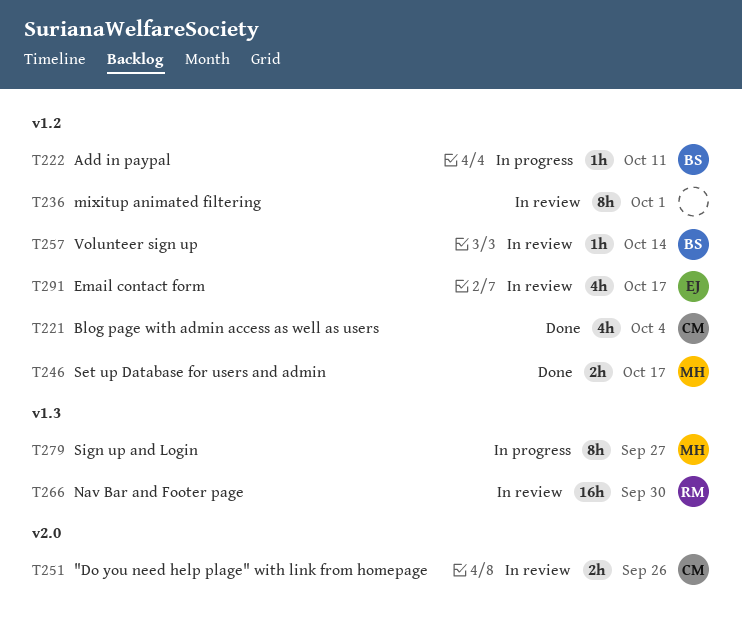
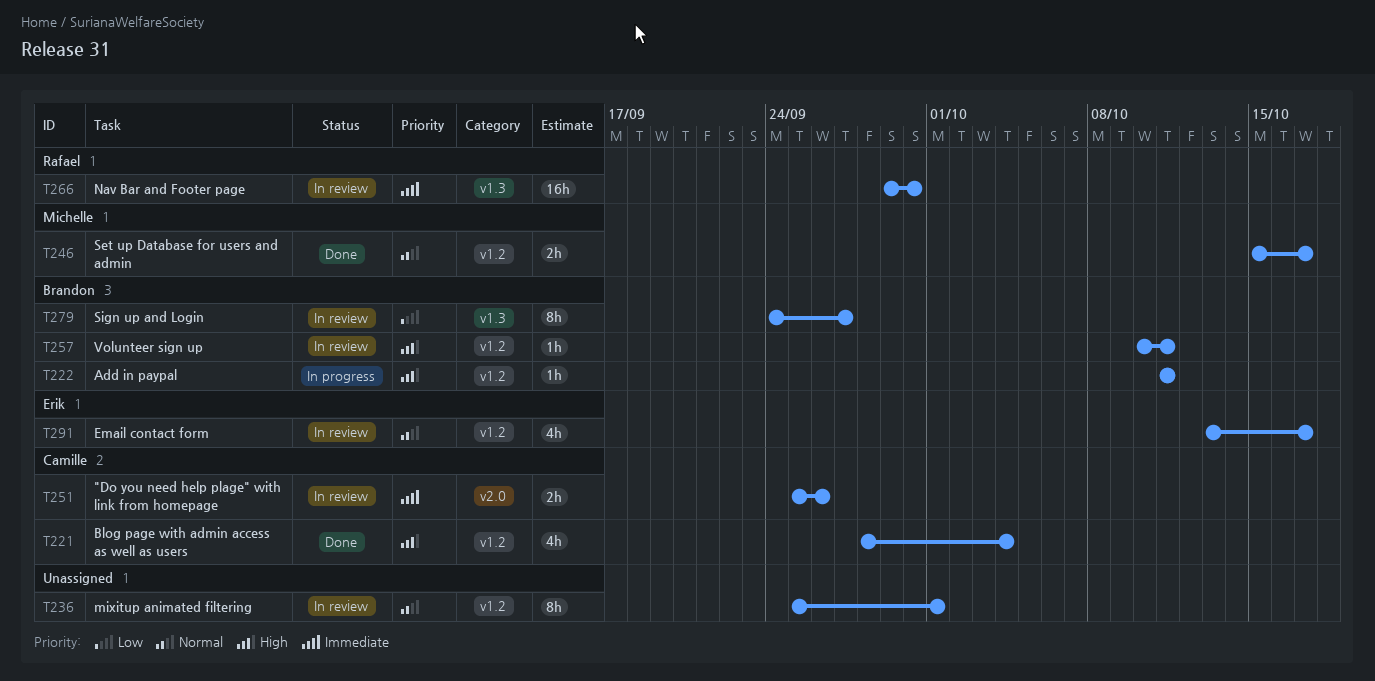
T257, due: Oct 14 -> Oct 11
T279, status: In progress -> In review
T279, owner: Michelle -> Brandon

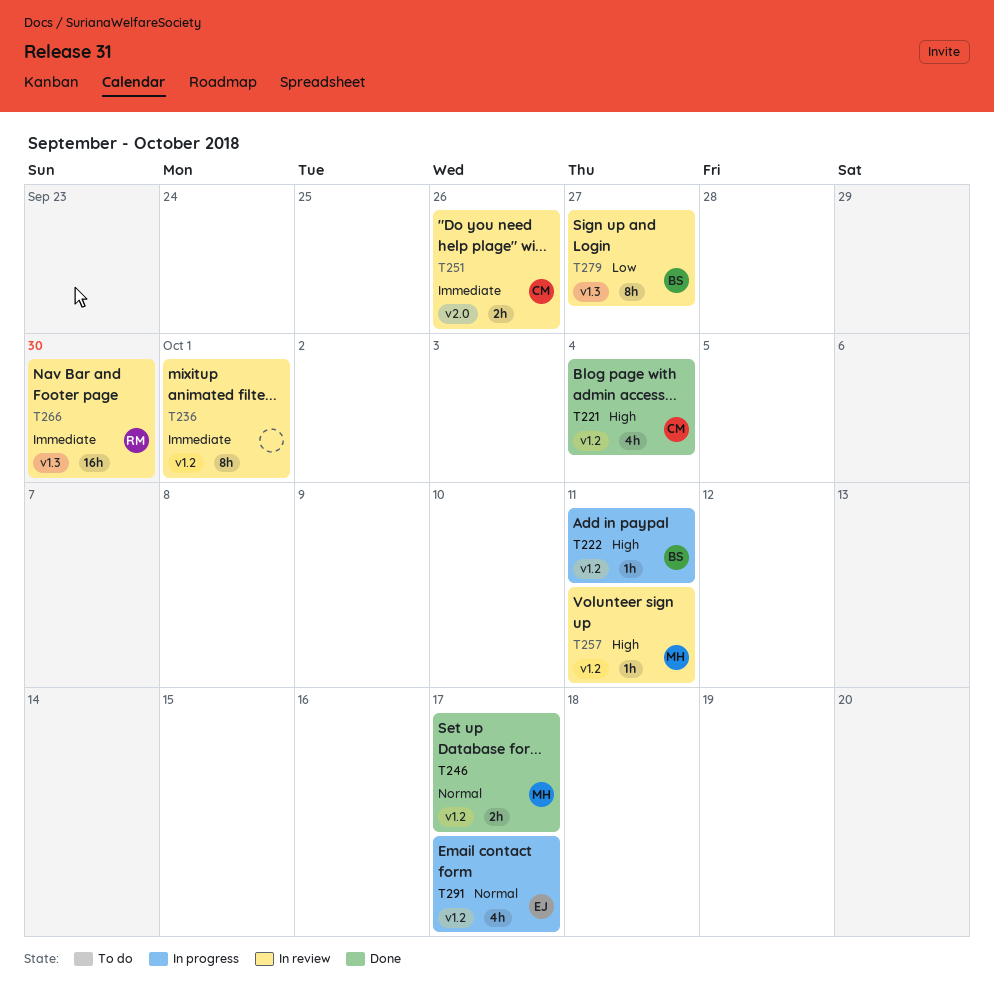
T236, priority: Normal -> Immediate
T257, owner: Brandon -> Michelle
T291, status: In review -> In progress

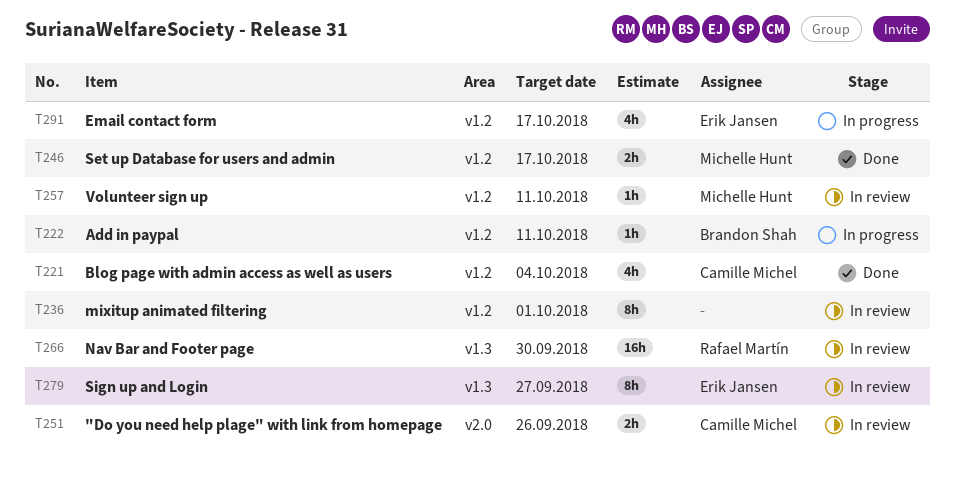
T279, owner: Brandon Shah -> Erik Jansen

